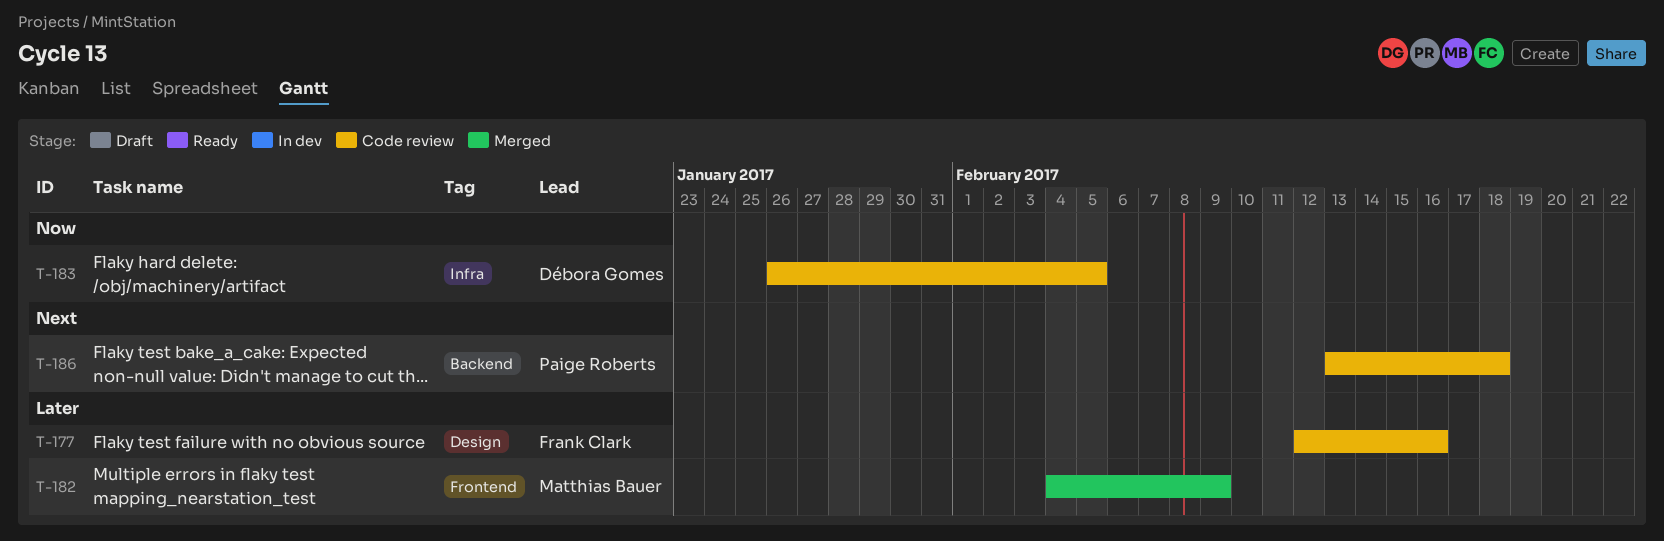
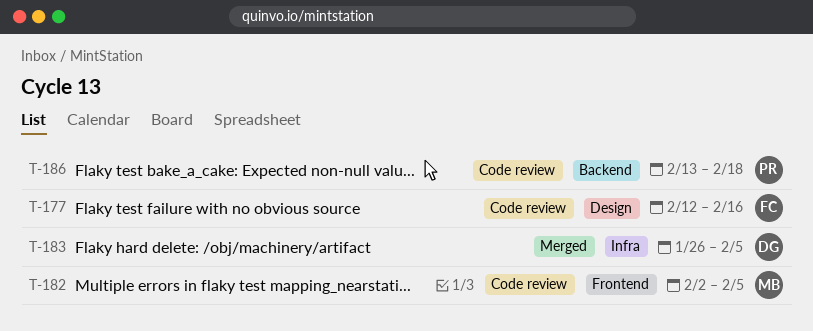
T-182, status: Merged -> Code review
T-182, start: Feb 4 -> Feb 2
T-182, due: Feb 9 -> Feb 5
T-183, status: Code review -> Merged

